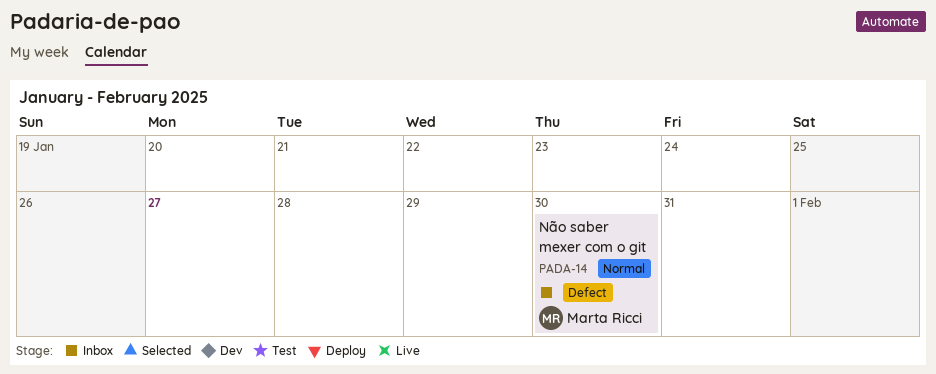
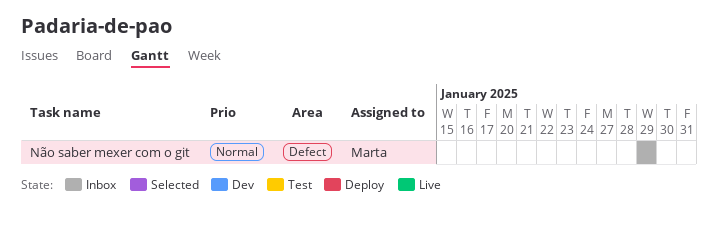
Não saber mexer com o git, due: Jan 30 -> Jan 29

